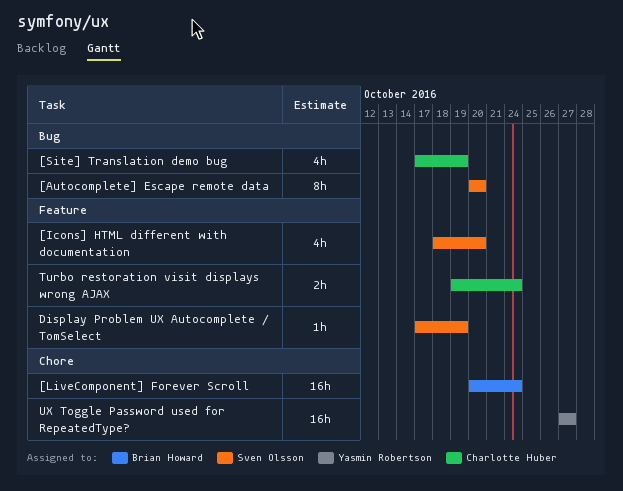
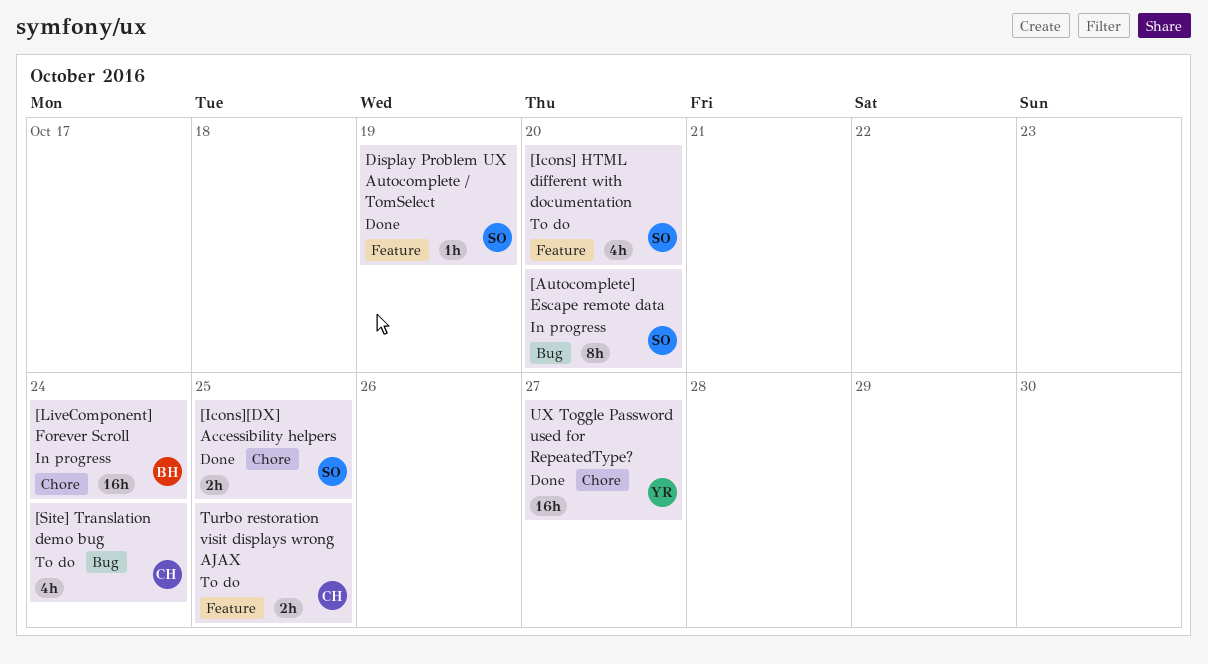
[Icons][DX] Accessibility helpers: none -> present
[Site] Translation demo bug, due: Oct 19 -> Oct 24
Turbo restoration visit displays wrong AJAX, due: Oct 24 -> Oct 25

